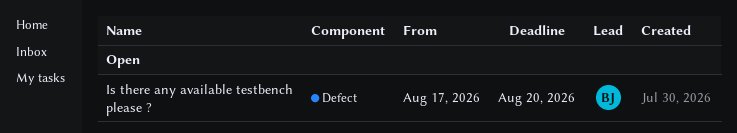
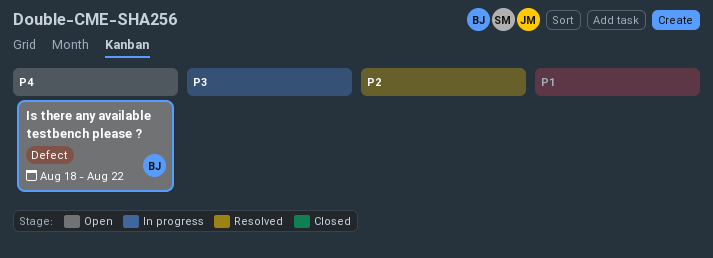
Is there any available testbench please ?, start: Aug 17 -> Aug 18
Is there any available testbench please ?, due: Aug 20 -> Aug 22

